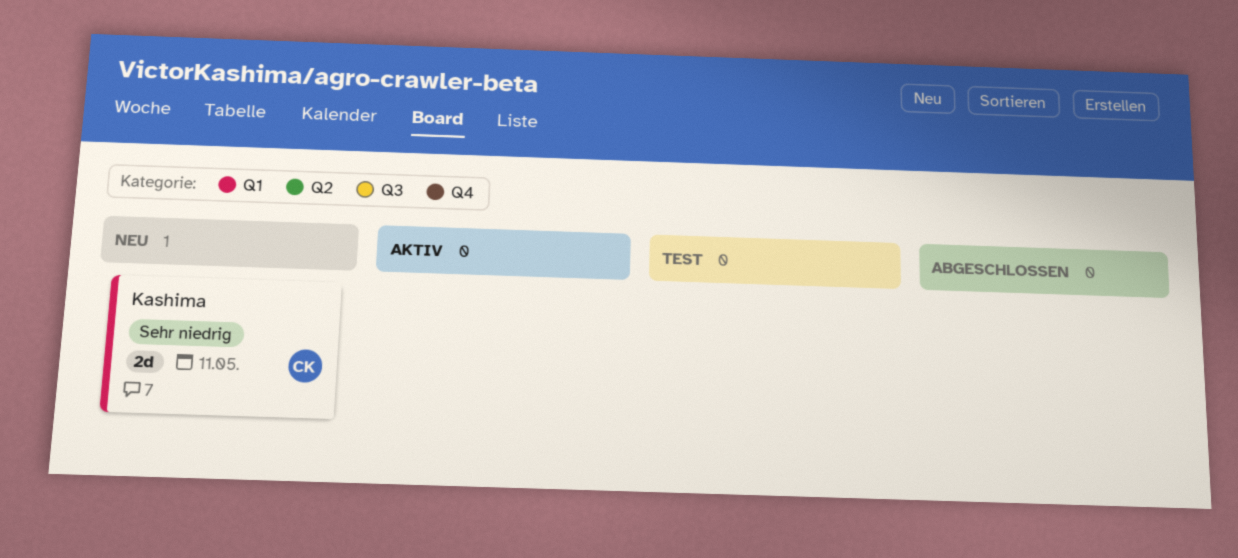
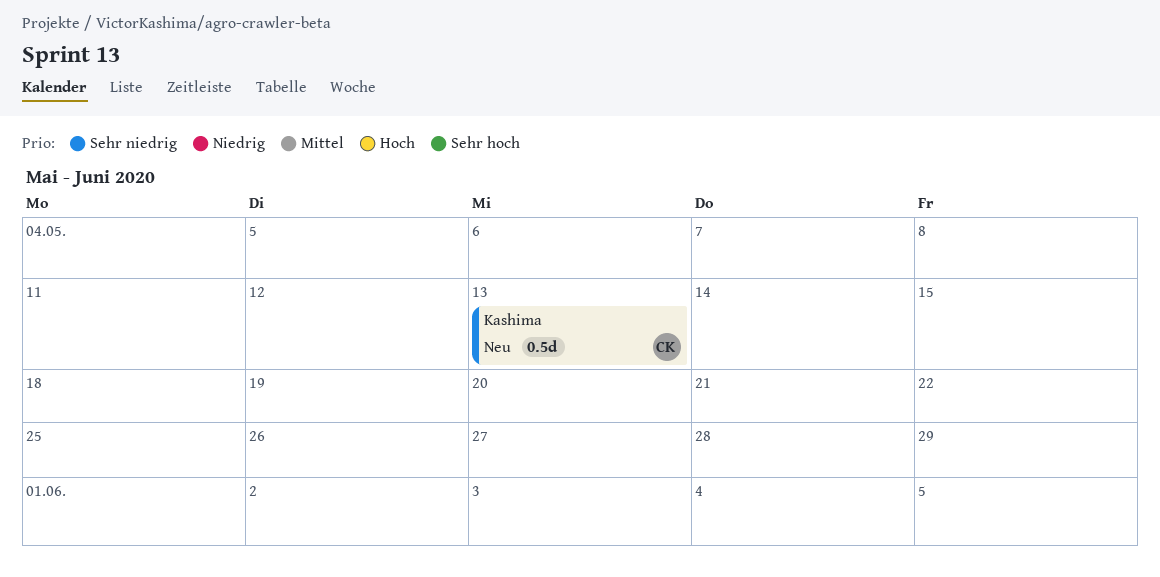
Kashima, estimate: 2d -> 0.5d
Kashima, due: May 11 -> May 13

